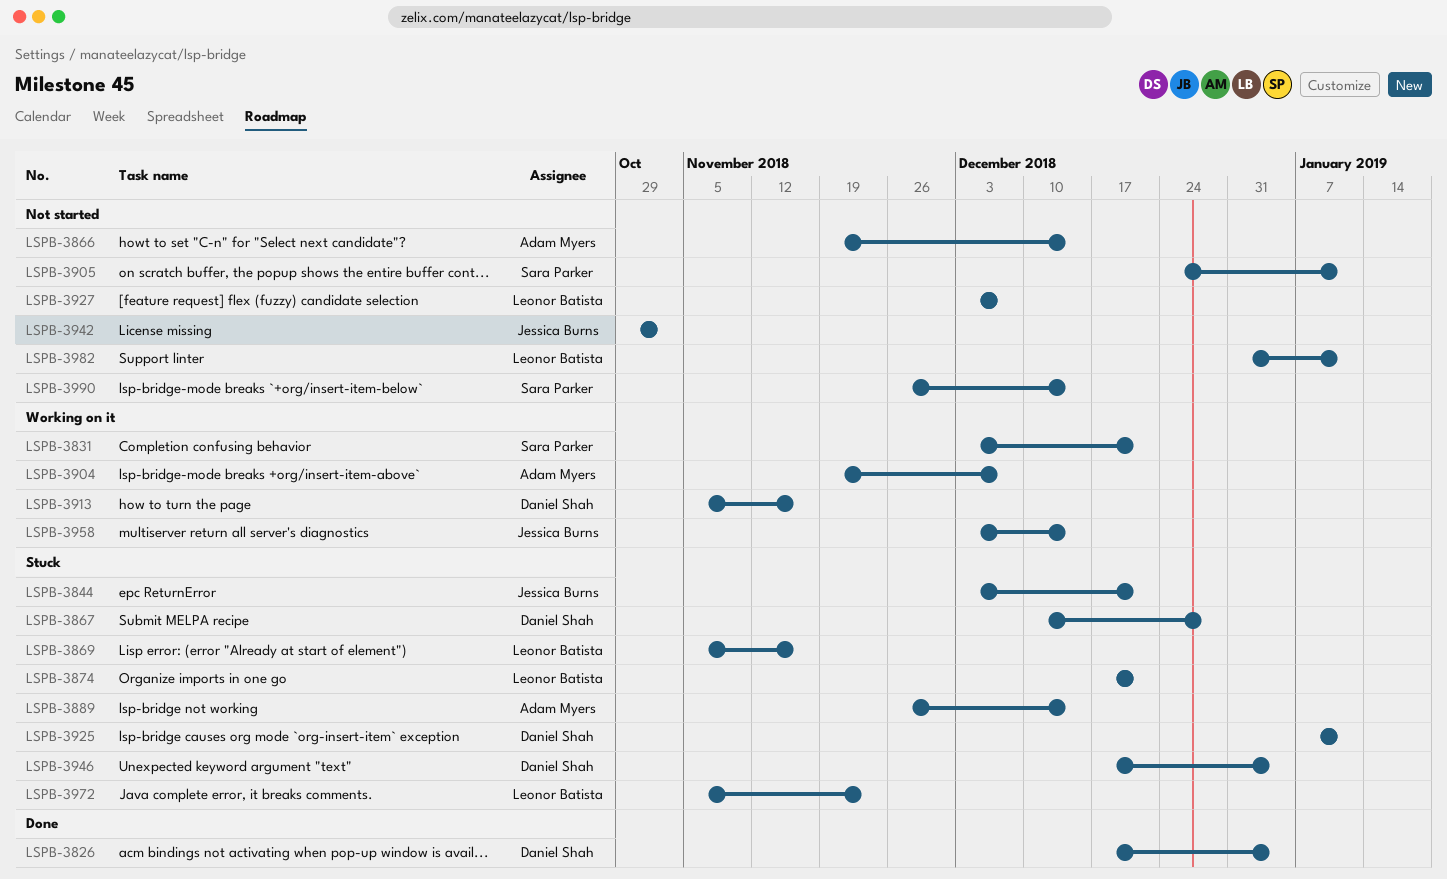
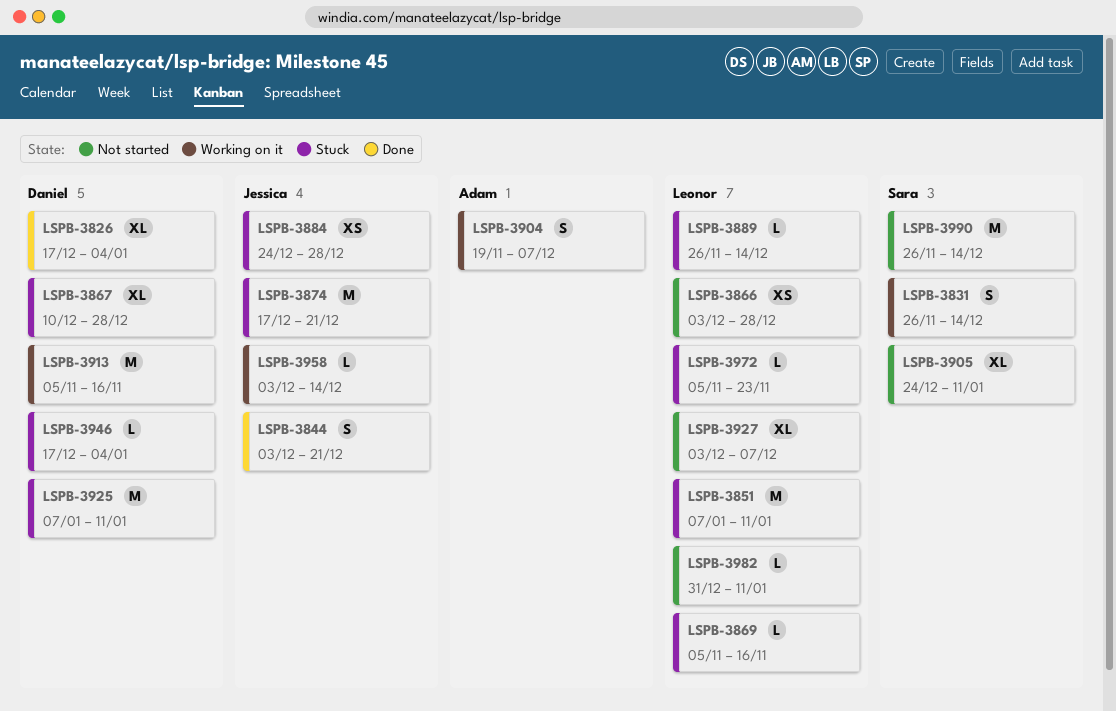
LSPB-3831, start: Dec 3 -> Nov 26
LSPB-3831, due: Dec 21 -> Dec 14
LSPB-3844, status: Stuck -> Done
LSPB-3851: none -> present
LSPB-3866, owner: Adam Myers -> Leonor Batista
LSPB-3866, start: Nov 19 -> Dec 3
LSPB-3866, due: Dec 14 -> Dec 28
LSPB-3874, owner: Leonor Batista -> Jessica Burns
LSPB-3884: none -> present
LSPB-3889, owner: Adam Myers -> Leonor Batista
LSPB-3942: present -> none

